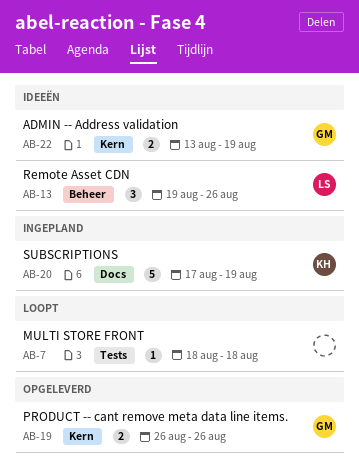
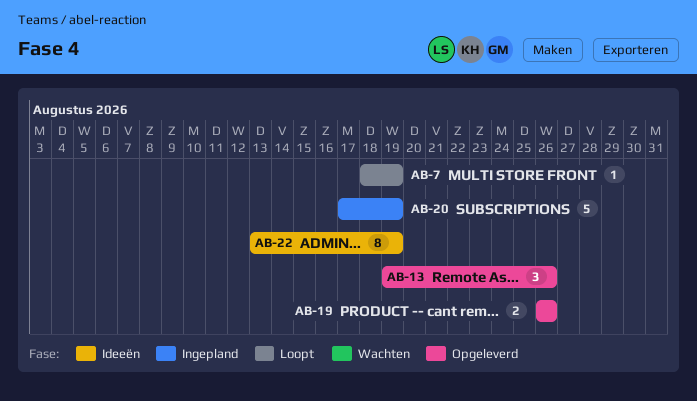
AB-7, due: Aug 18 -> Aug 19
AB-13, status: Ideeën -> Opgeleverd
AB-22, estimate: 2 -> 8

